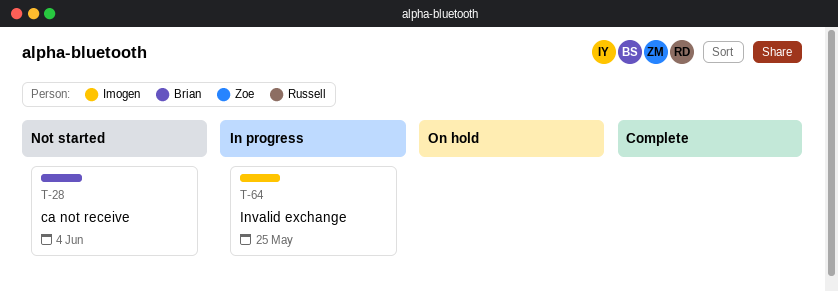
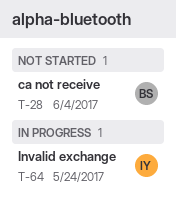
T-64, due: May 25 -> May 24

